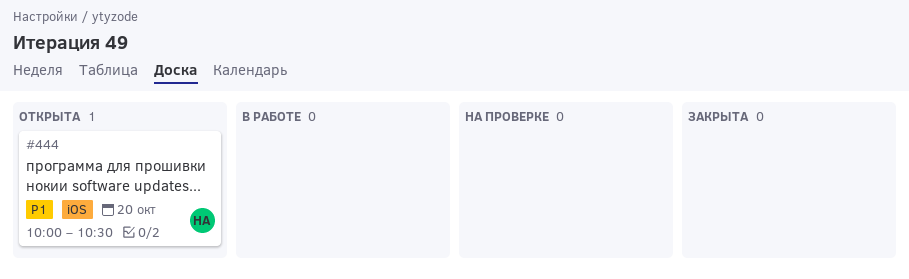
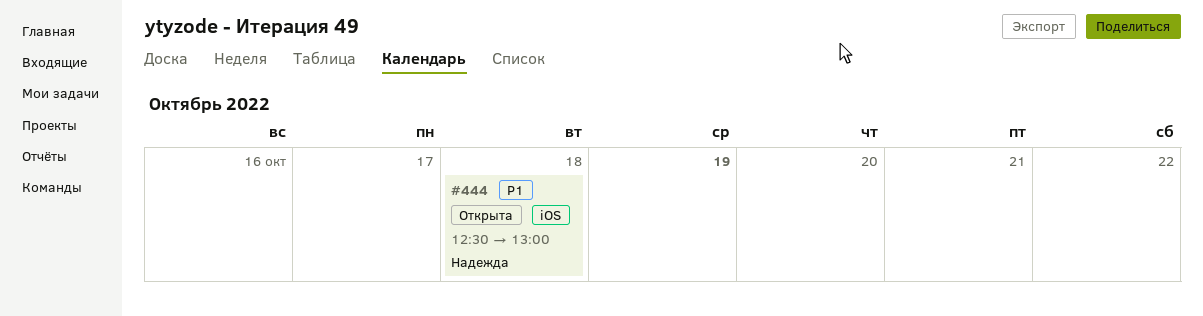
#444, day: Oct 20 -> Oct 18
#444, begins: 10:00 -> 12:30
#444, ends: 10:30 -> 13:00

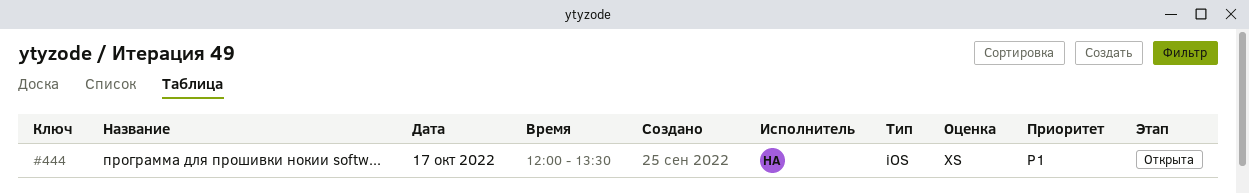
#444, day: Oct 18 -> Oct 17
#444, begins: 12:30 -> 12:00
#444, ends: 13:00 -> 13:30

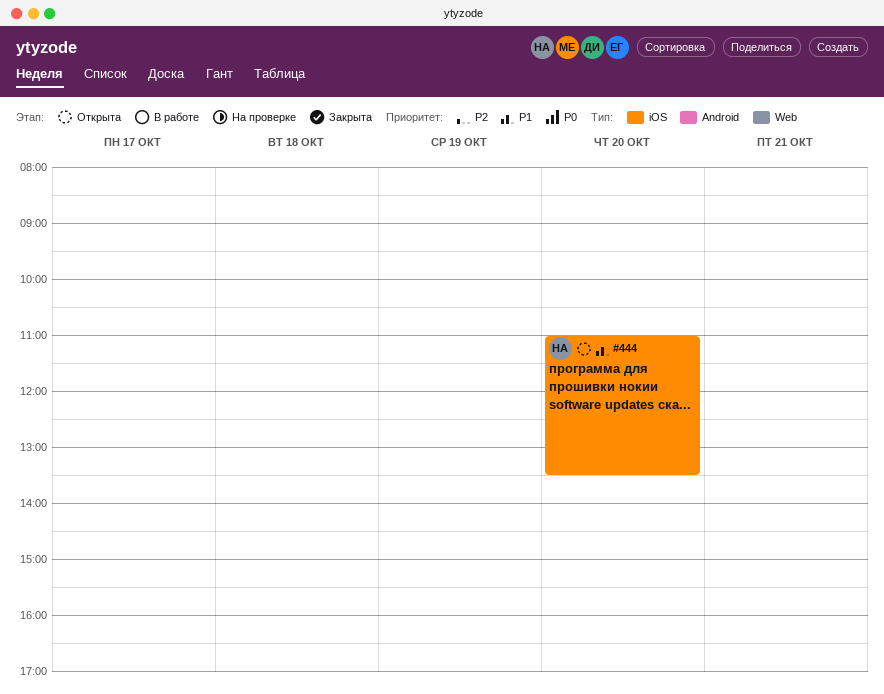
#444, day: Oct 17 -> Oct 20
#444, begins: 12:00 -> 11:00

